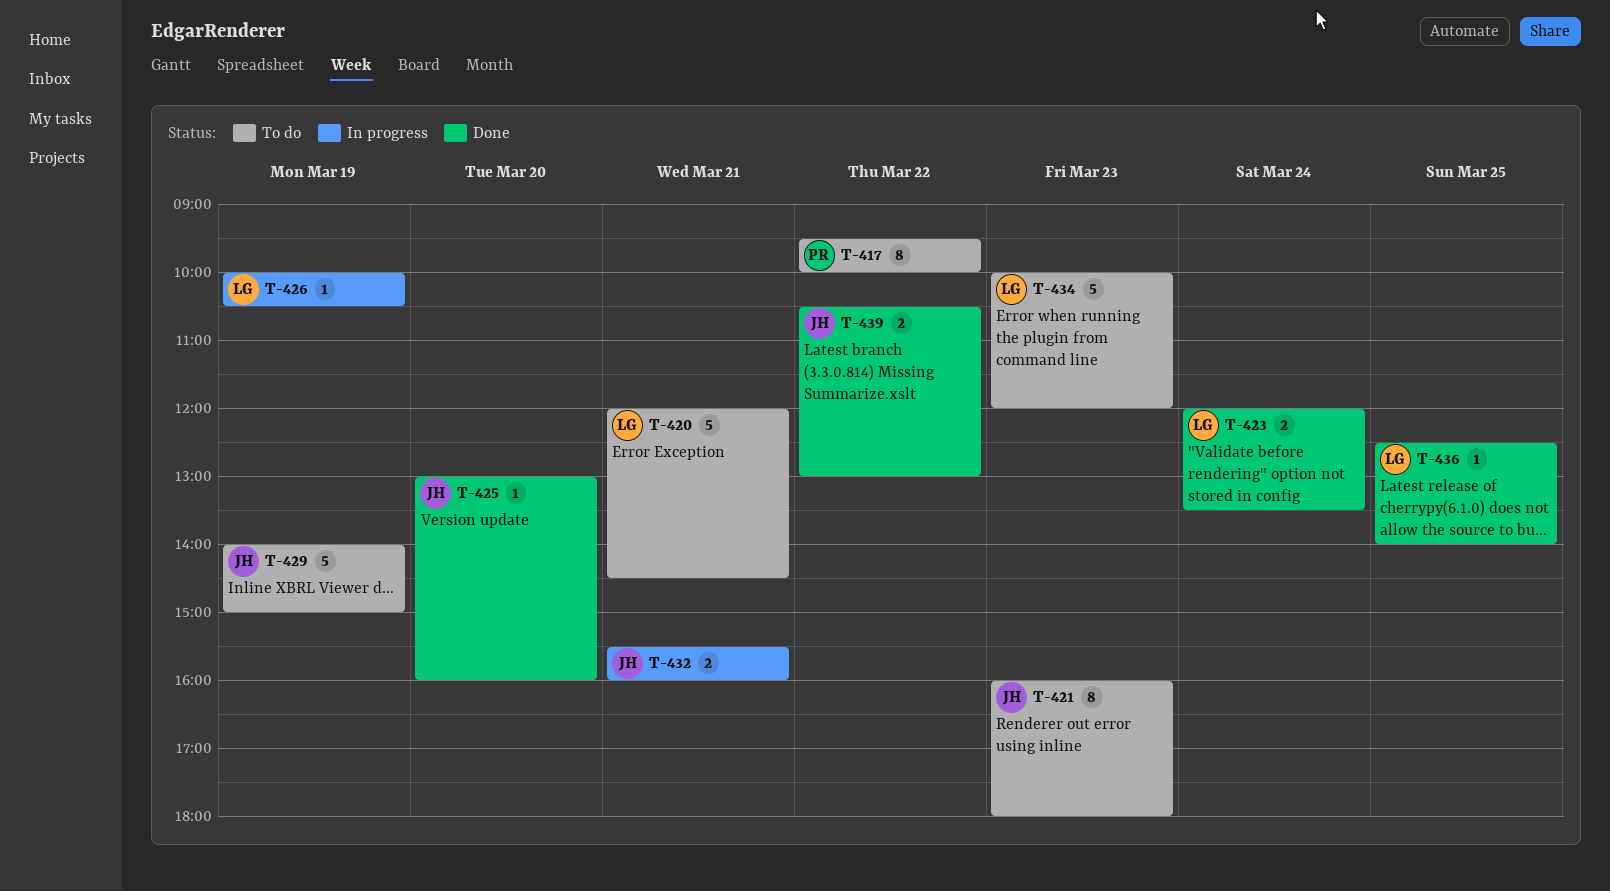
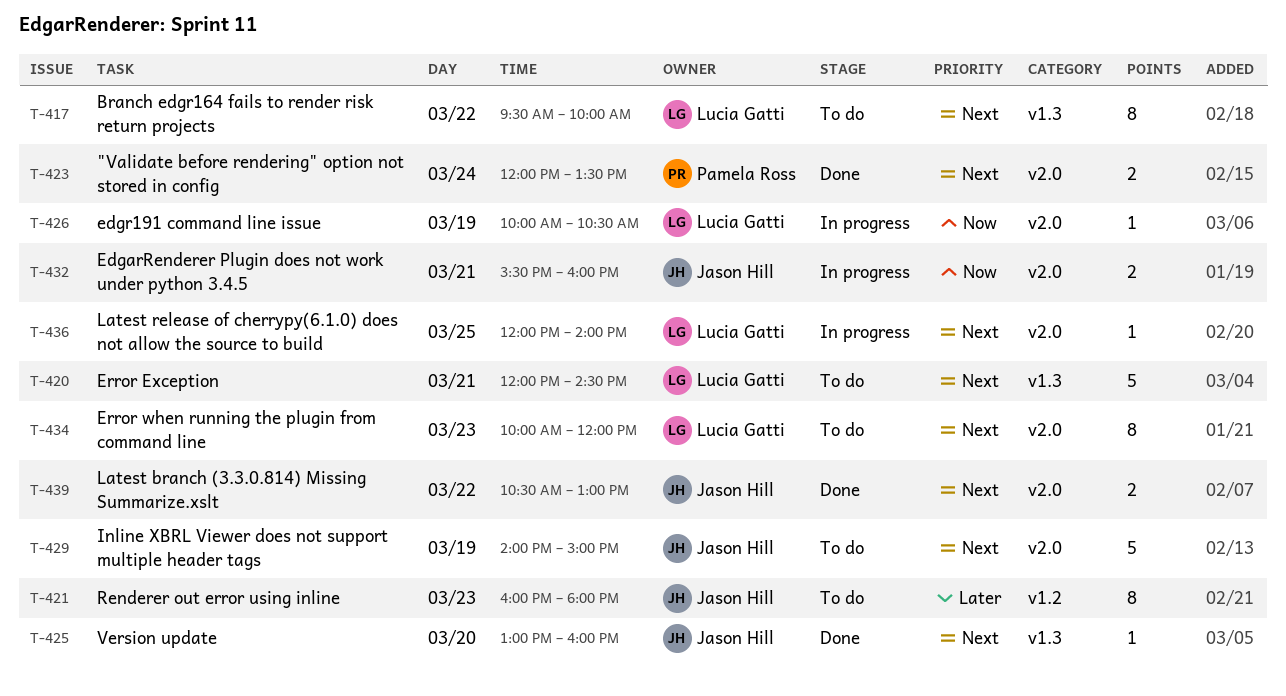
T-417, owner: Pamela Ross -> Lucia Gatti
T-423, owner: Lucia Gatti -> Pamela Ross
T-434, estimate: 5 -> 8
T-436, status: Done -> In progress
T-436, begins: 12:30 -> 12:00

